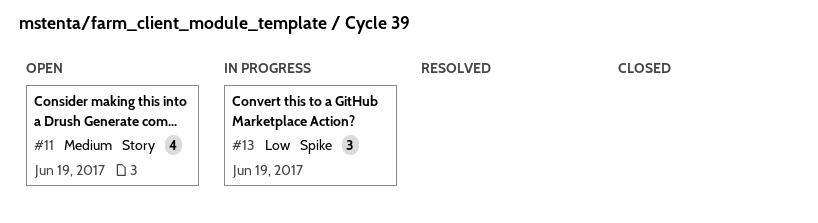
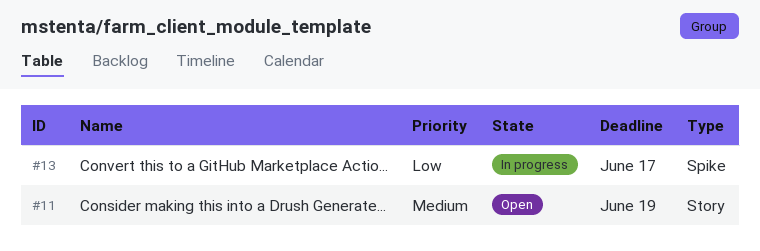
#13, due: Jun 19 -> Jun 17

